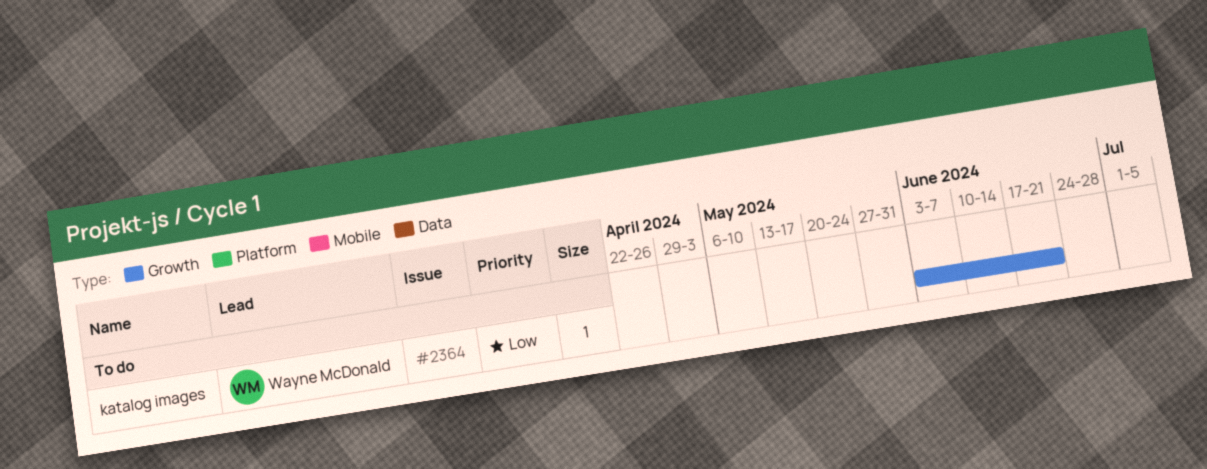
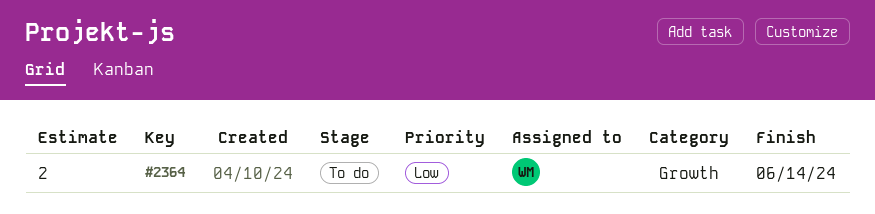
#2364, estimate: 1 -> 2
#2364, due: Jun 21 -> Jun 14

